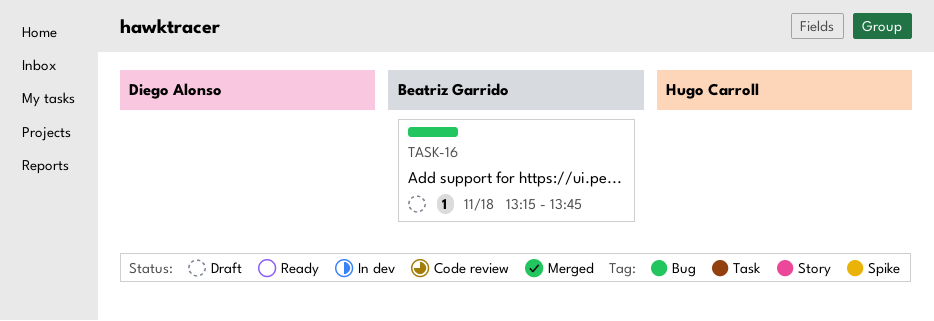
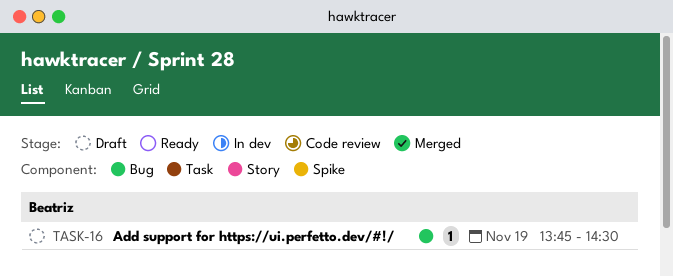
TASK-16, day: Nov 18 -> Nov 19
TASK-16, begins: 13:15 -> 13:45
TASK-16, ends: 13:45 -> 14:30

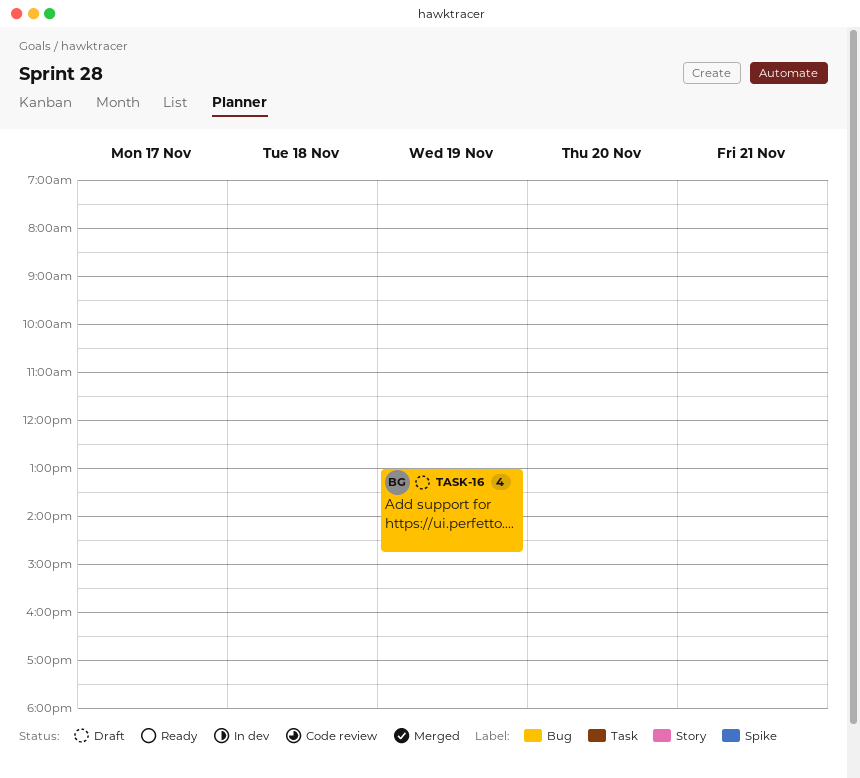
TASK-16, estimate: 1 -> 4
TASK-16, begins: 13:45 -> 13:00
TASK-16, ends: 14:30 -> 14:45

